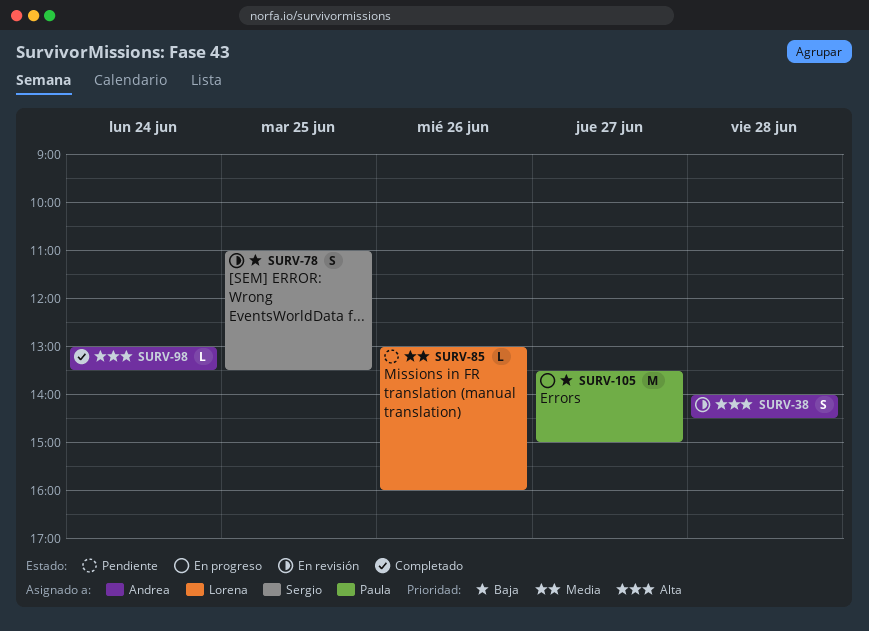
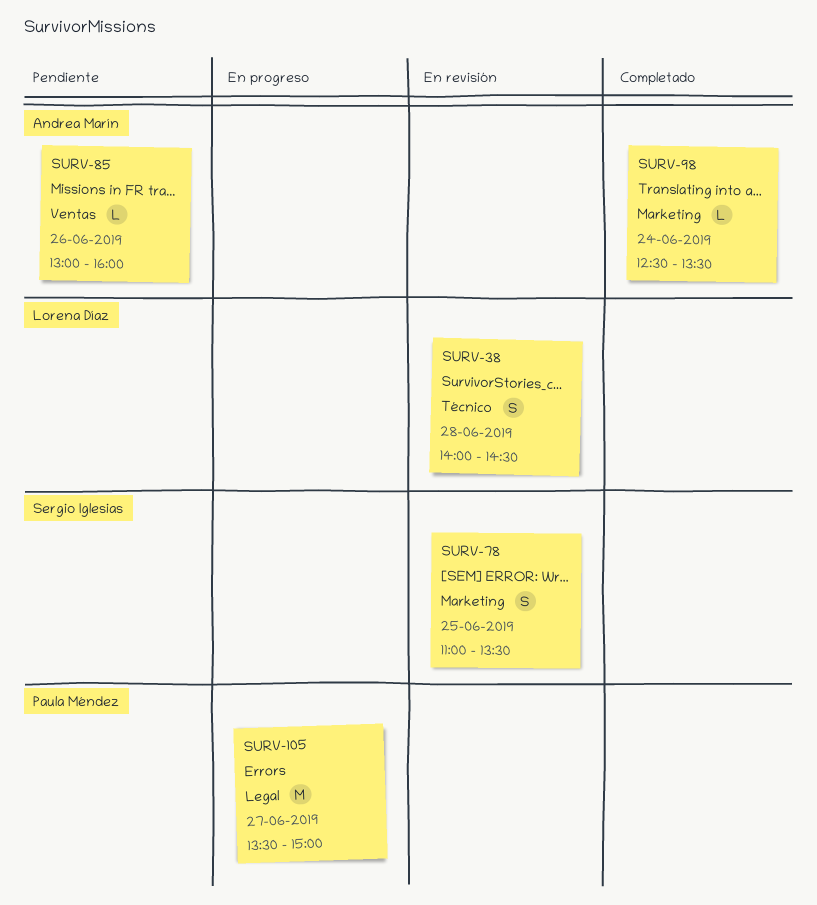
SURV-38, owner: Andrea Marín -> Lorena Díaz
SURV-85, owner: Lorena Díaz -> Andrea Marín
SURV-98, begins: 13:00 -> 12:30

